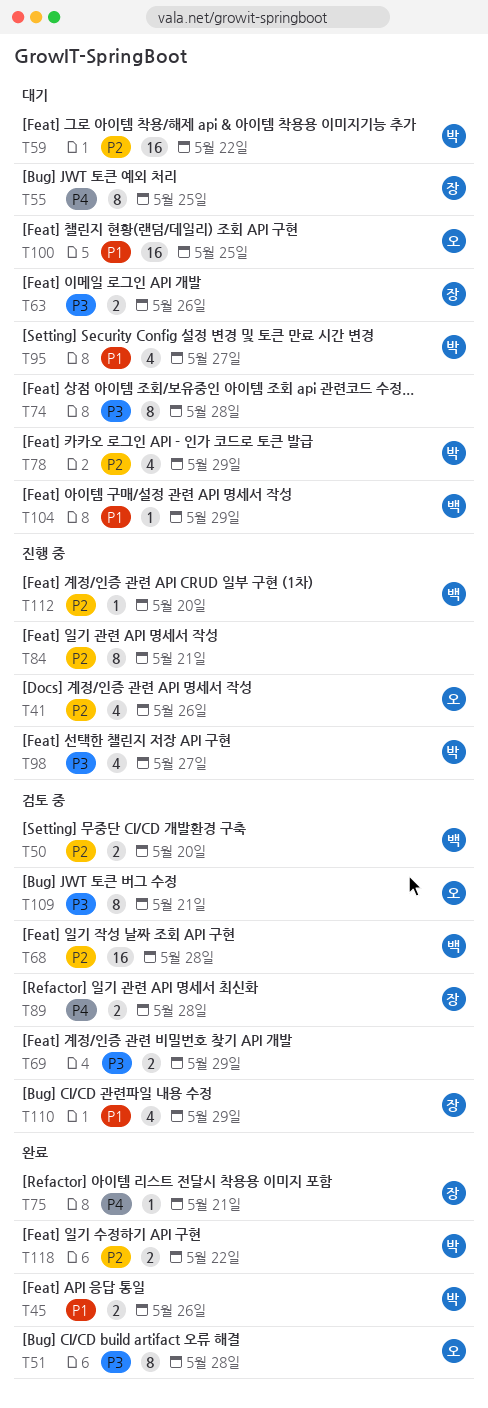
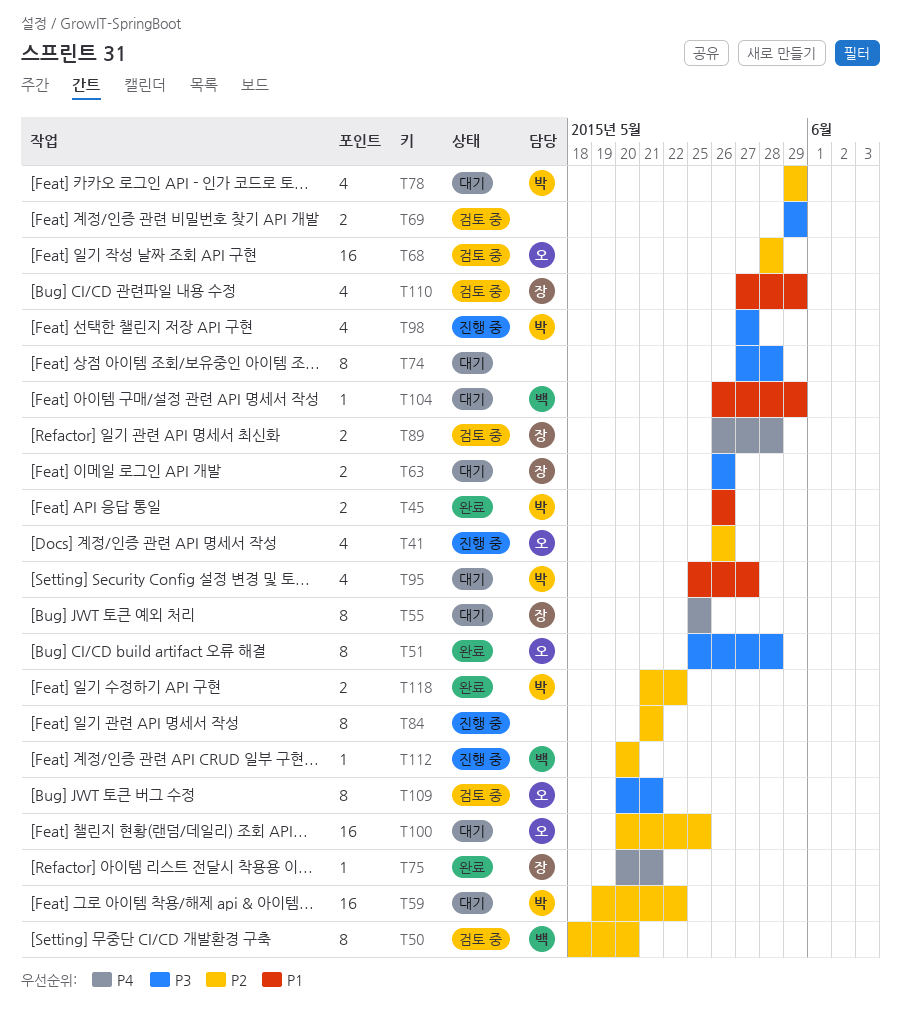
T50, estimate: 2 -> 8
T68, owner: 백 -> 오
T100, priority: P1 -> P2

